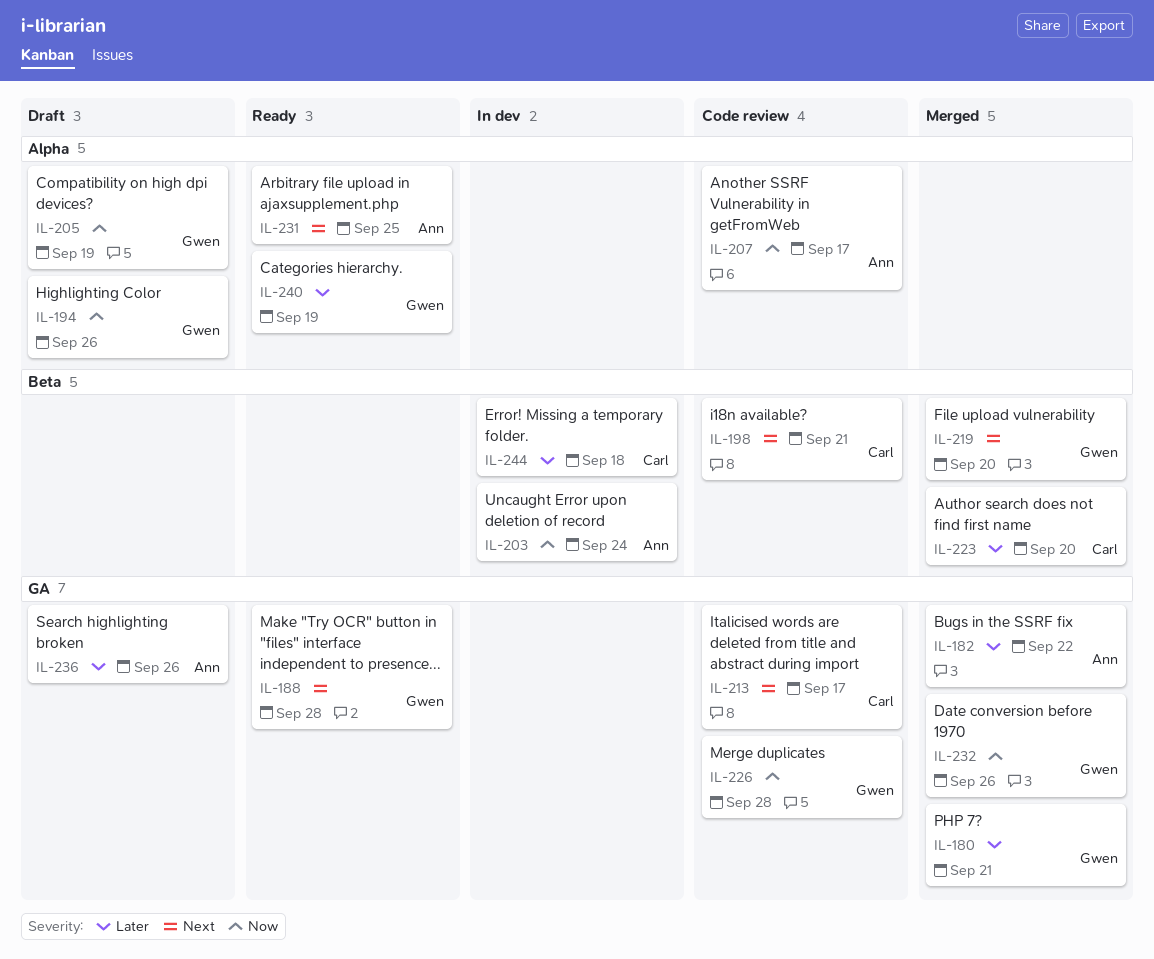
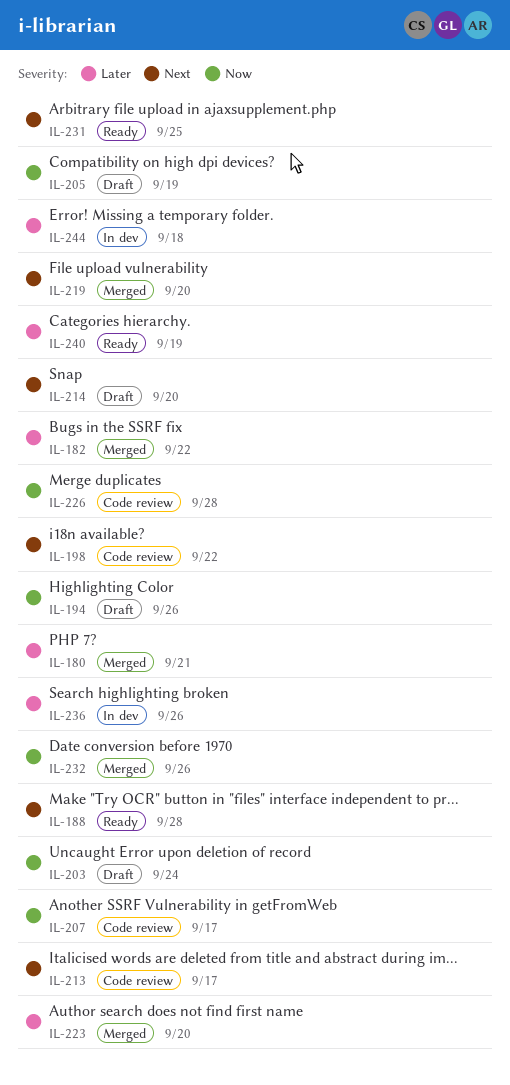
IL-198, due: Sep 21 -> Sep 22
IL-203, status: In dev -> Draft
IL-214: none -> present
IL-236, status: Draft -> In dev

